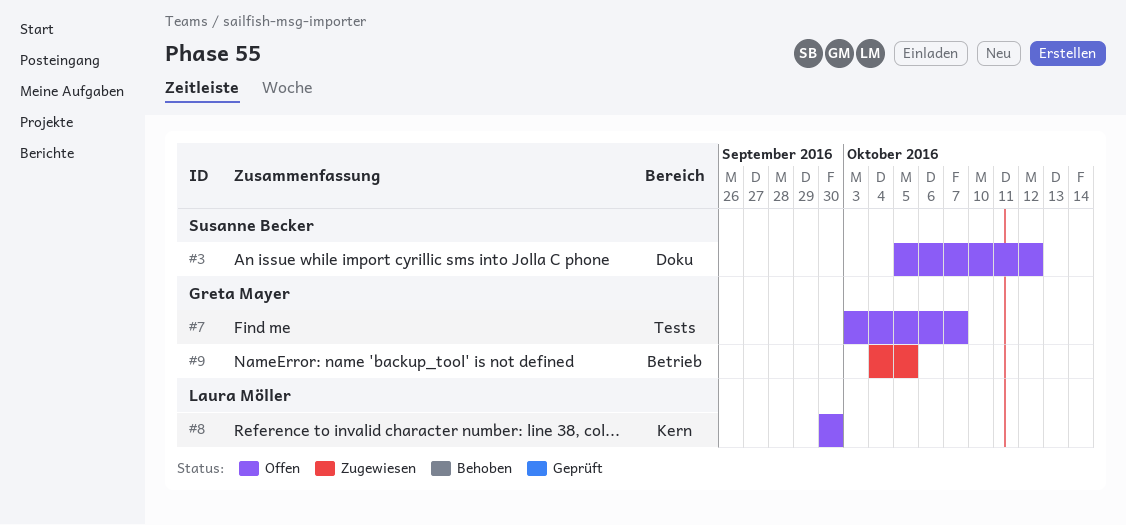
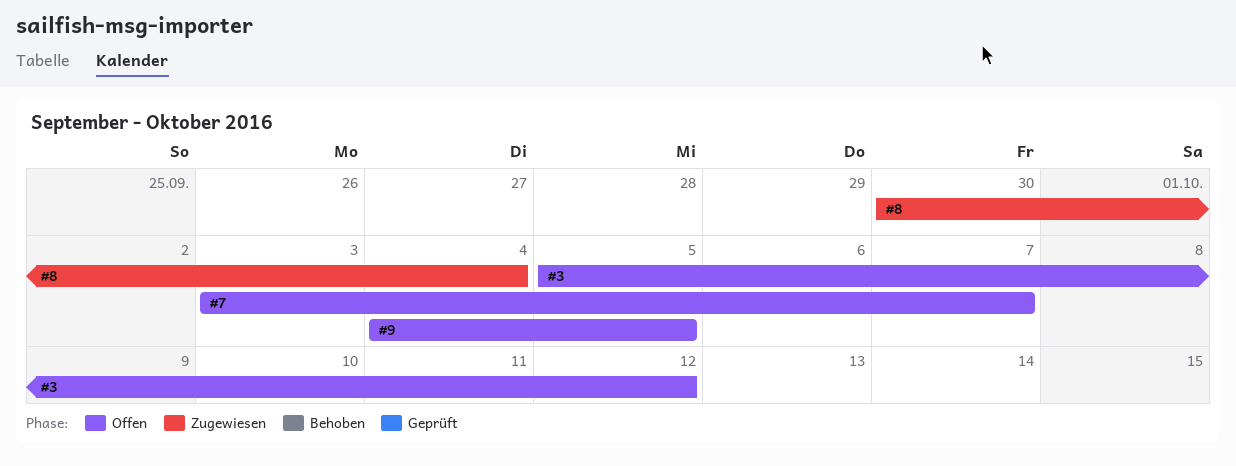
#8, status: Offen -> Zugewiesen
#8, due: Sep 30 -> Oct 4
#9, status: Zugewiesen -> Offen

